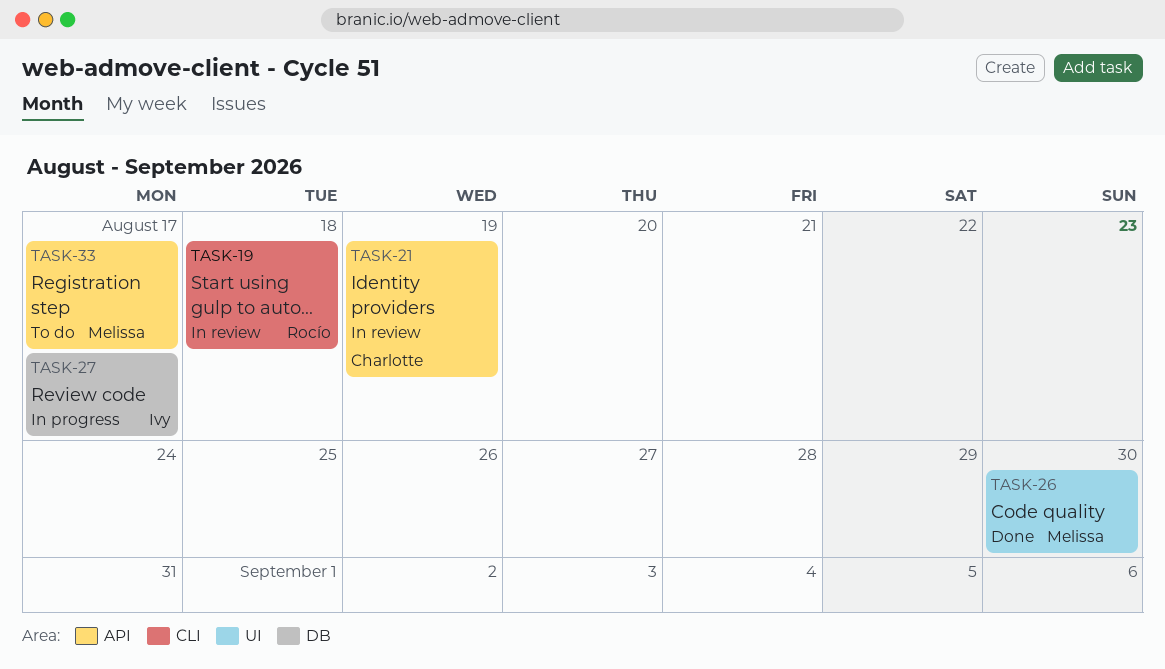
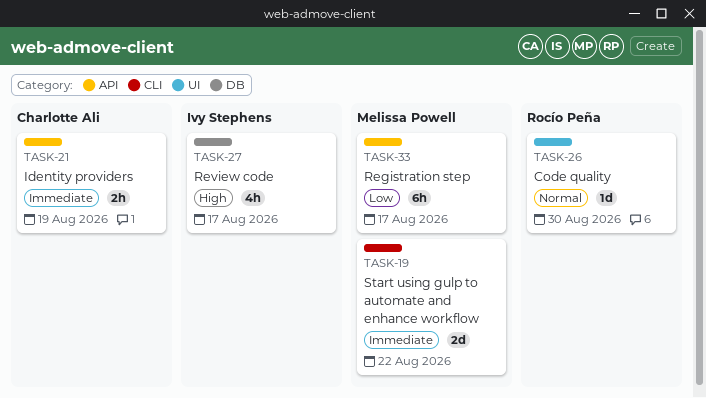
TASK-19, owner: Rocío Peña -> Melissa Powell
TASK-19, due: Aug 18 -> Aug 22
TASK-26, owner: Melissa Powell -> Rocío Peña

